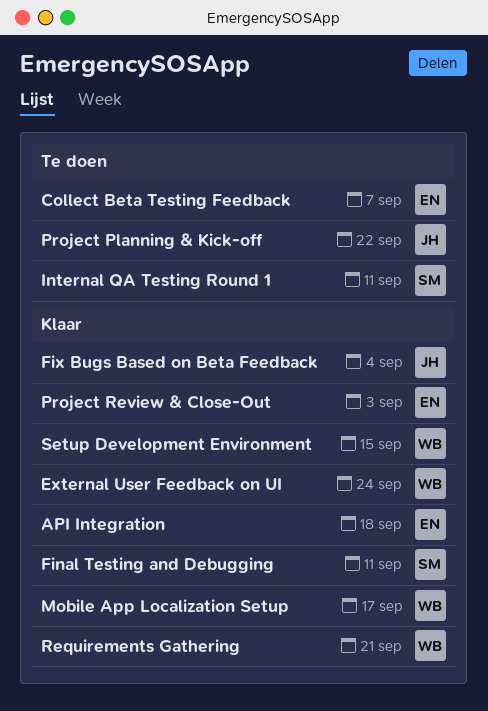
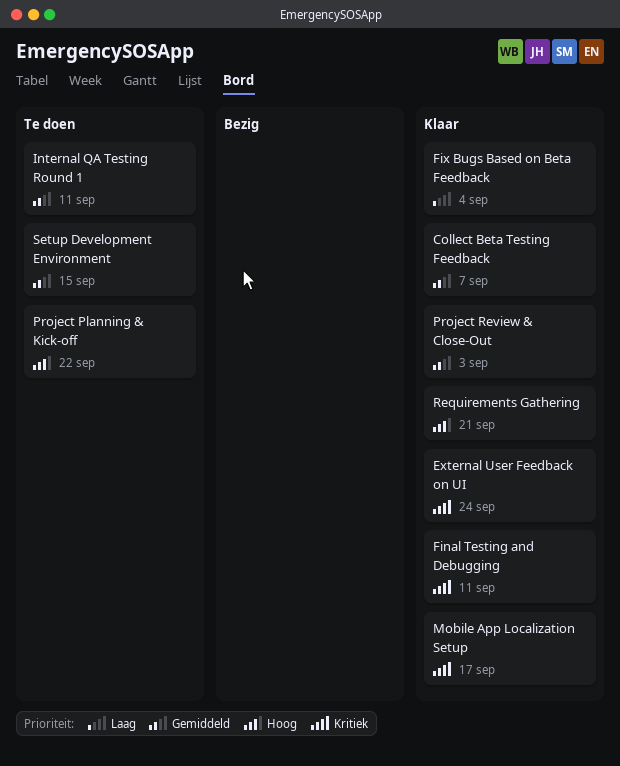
API Integration: present -> none
Collect Beta Testing Feedback, status: Te doen -> Klaar
Setup Development Environment, status: Klaar -> Te doen

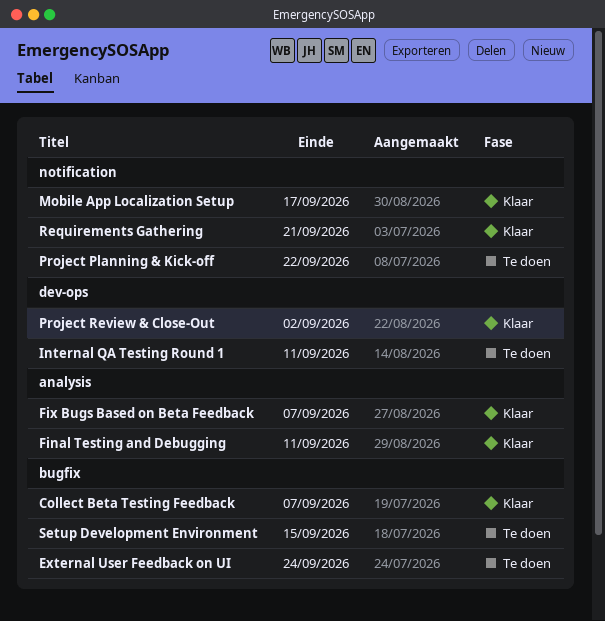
External User Feedback on UI, status: Klaar -> Te doen
Fix Bugs Based on Beta Feedback, due: Sep 4 -> Sep 7
Project Review & Close-Out, due: Sep 3 -> Sep 2

